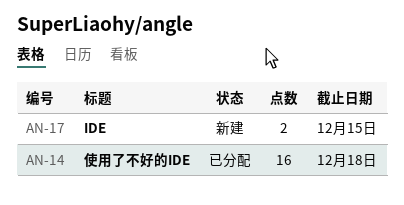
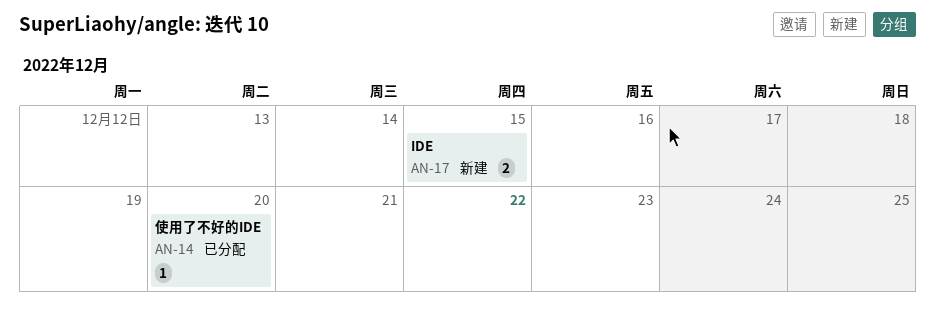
AN-14, estimate: 16 -> 1
AN-14, due: Dec 18 -> Dec 20

